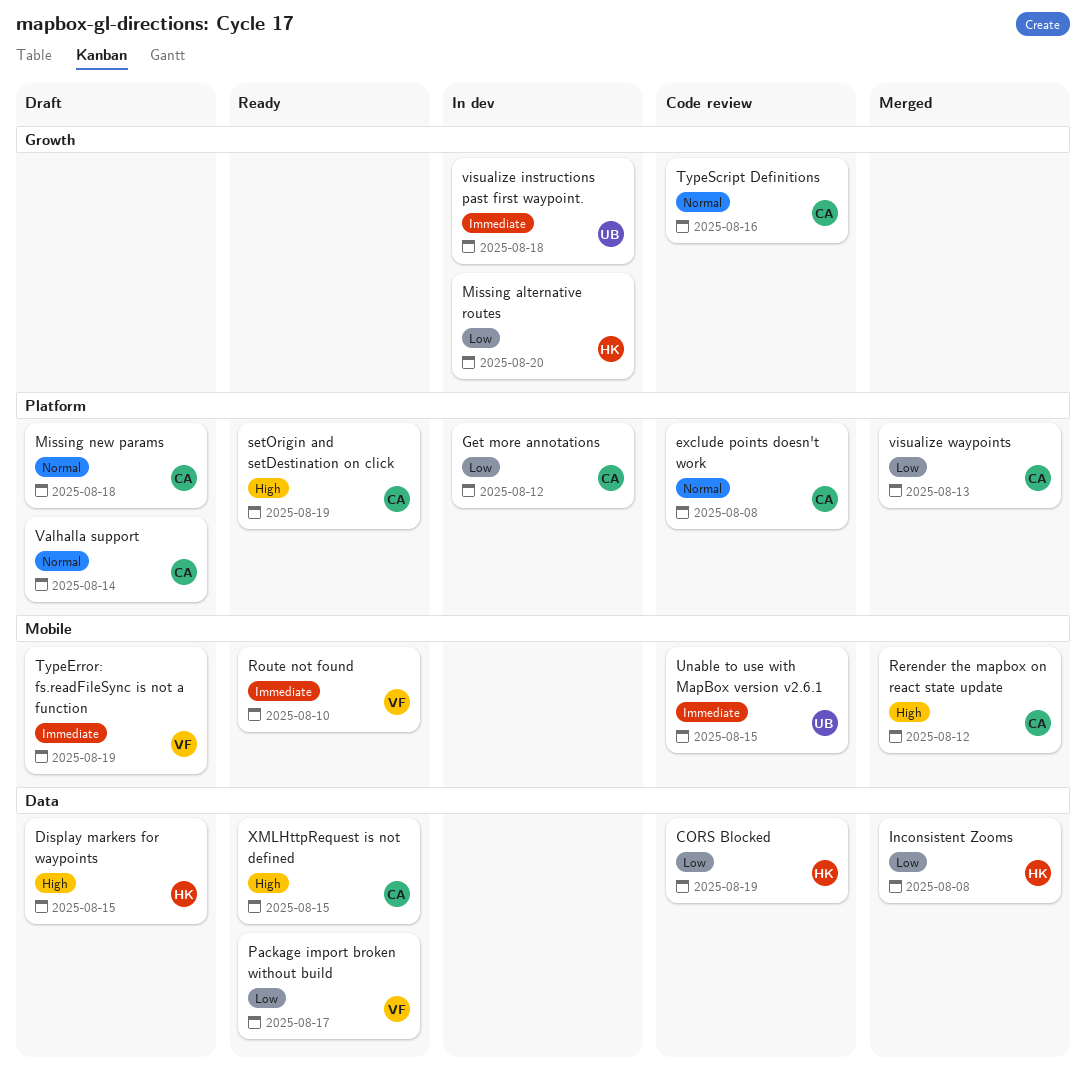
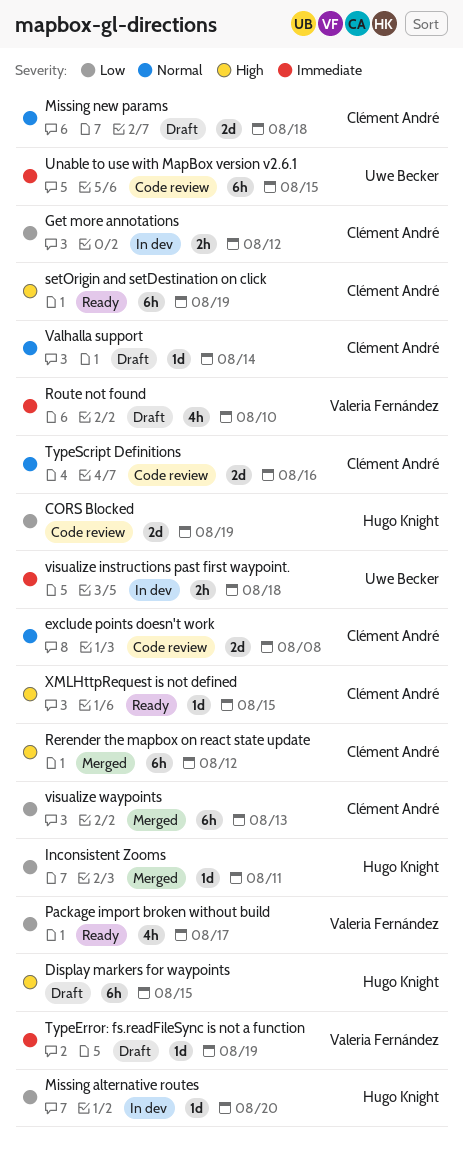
Inconsistent Zooms, due: Aug 8 -> Aug 11
Route not found, status: Ready -> Draft

